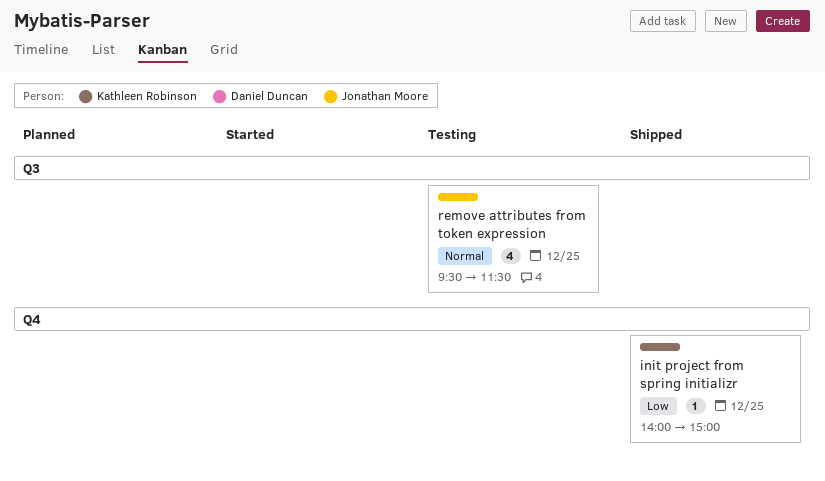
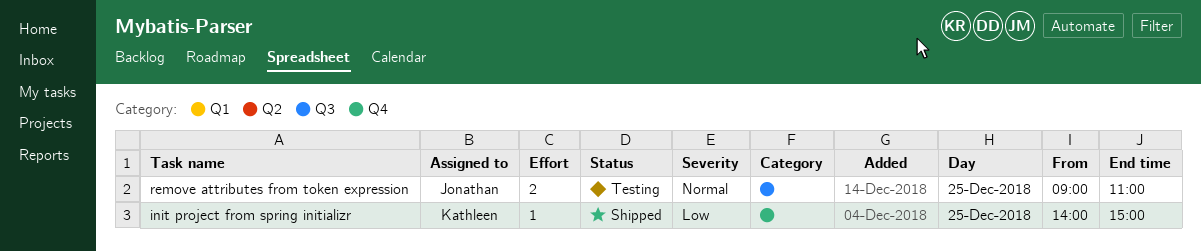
remove attributes from token expression, estimate: 4 -> 2
remove attributes from token expression, begins: 09:30 -> 09:00
remove attributes from token expression, ends: 11:30 -> 11:00

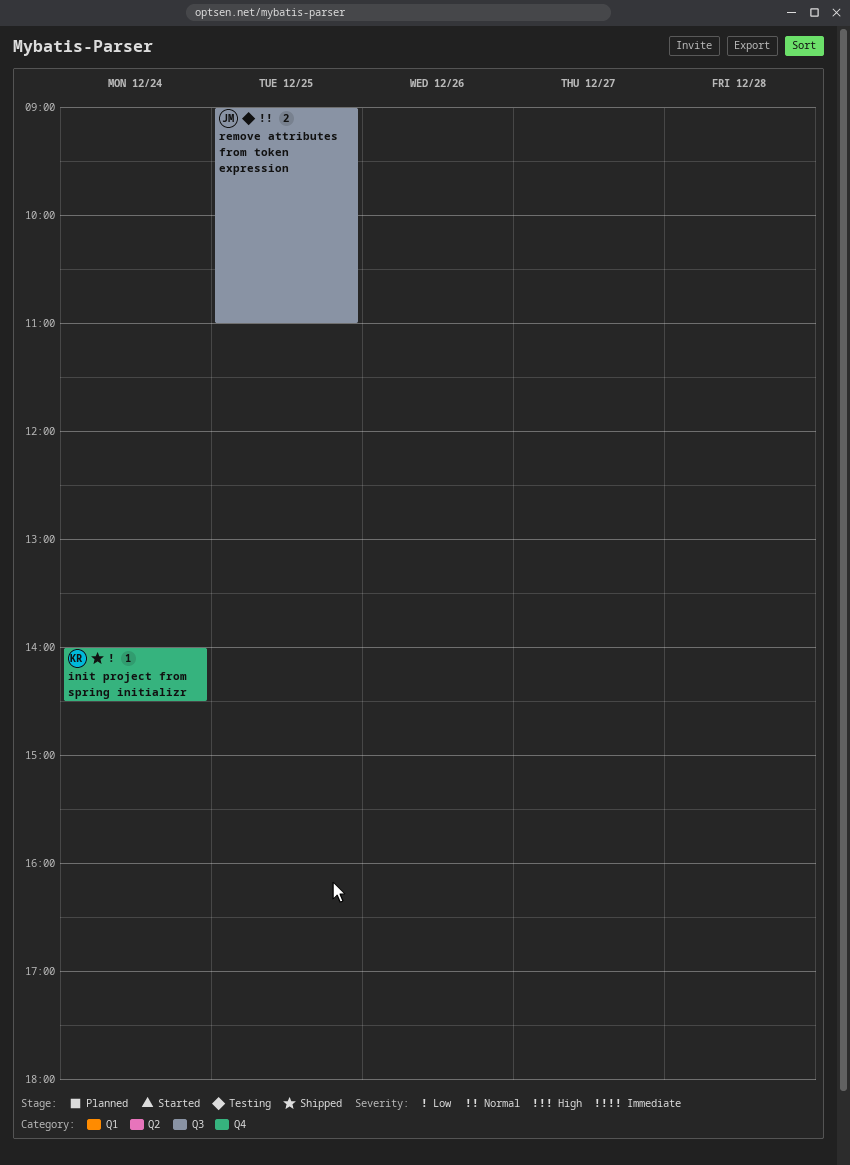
init project from spring initializr, day: Dec 25 -> Dec 24
init project from spring initializr, ends: 15:00 -> 14:30

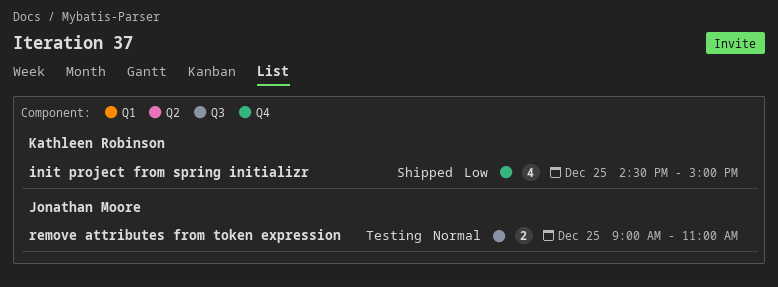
init project from spring initializr, estimate: 1 -> 4
init project from spring initializr, day: Dec 24 -> Dec 25
init project from spring initializr, begins: 14:00 -> 14:30
init project from spring initializr, ends: 14:30 -> 15:00

